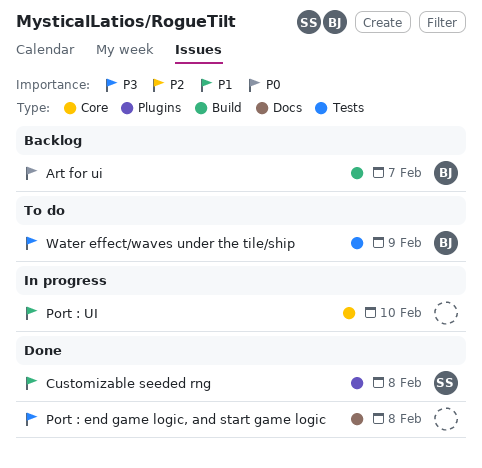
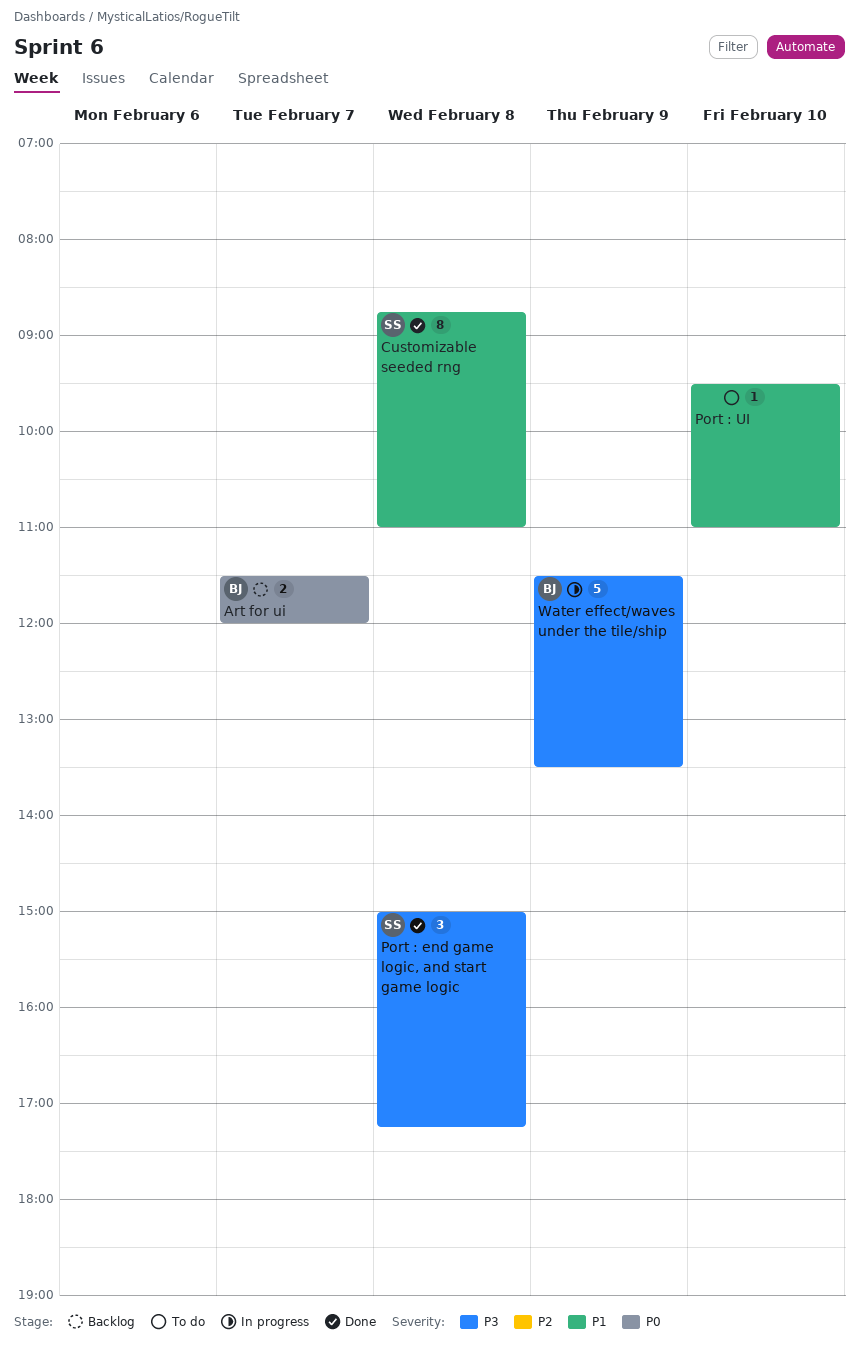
Port : end game logic, and start game logic, owner: none -> SS
Port : UI, status: In progress -> To do
Water effect/waves under the tile/ship, status: To do -> In progress

